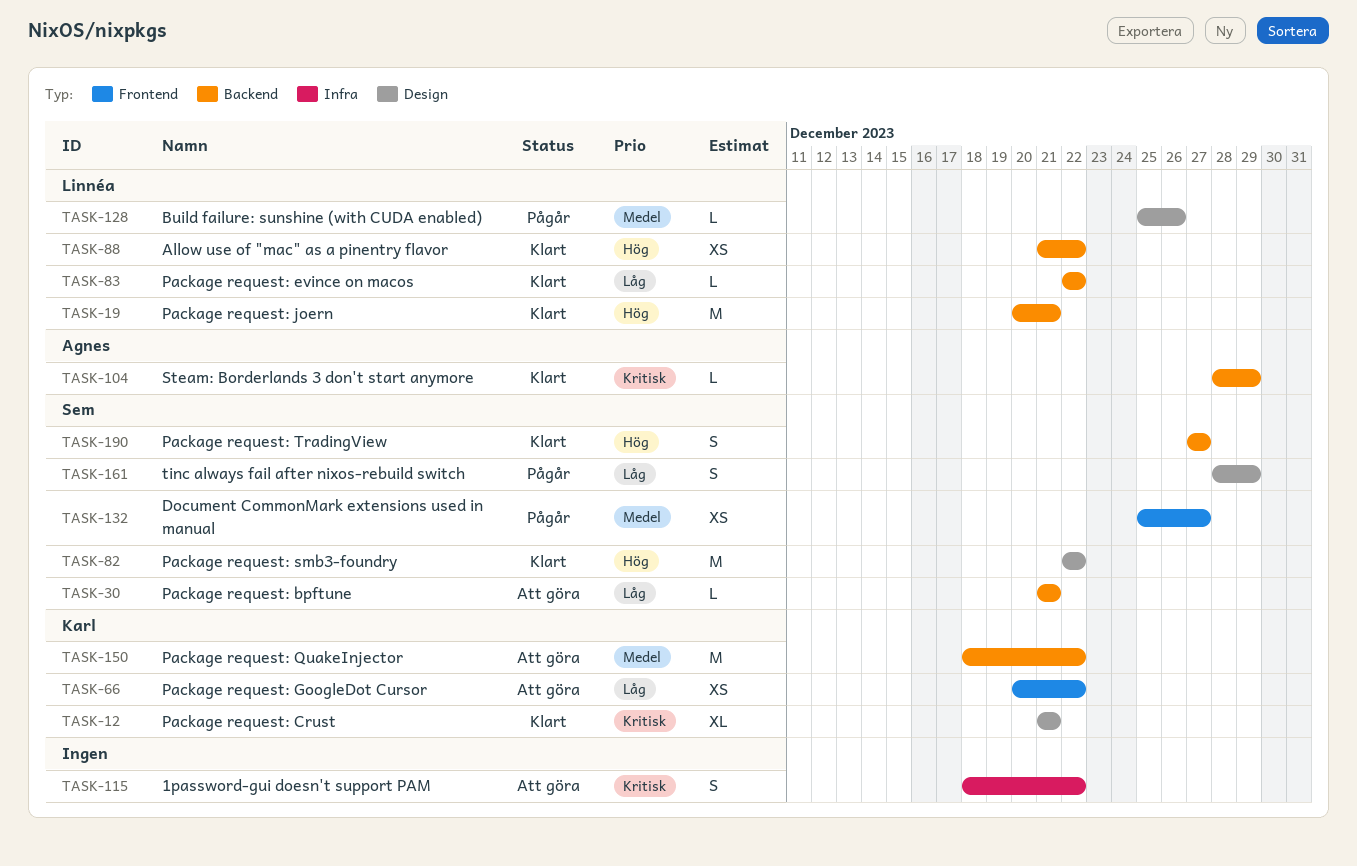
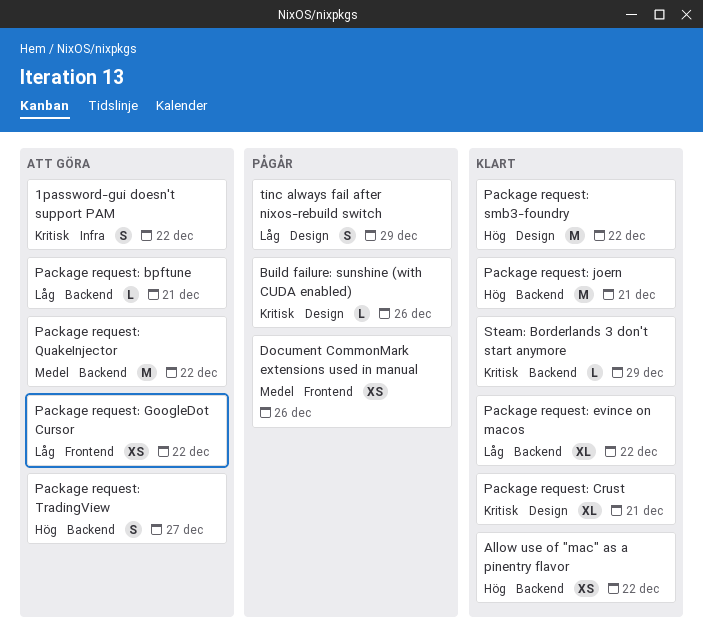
Build failure: sunshine (with CUDA enabled), priority: Medel -> Kritisk
Document CommonMark extensions used in manual, due: Dec 27 -> Dec 26
Package request: evince on macos, estimate: L -> XL
Package request: TradingView, status: Klart -> Att göra

